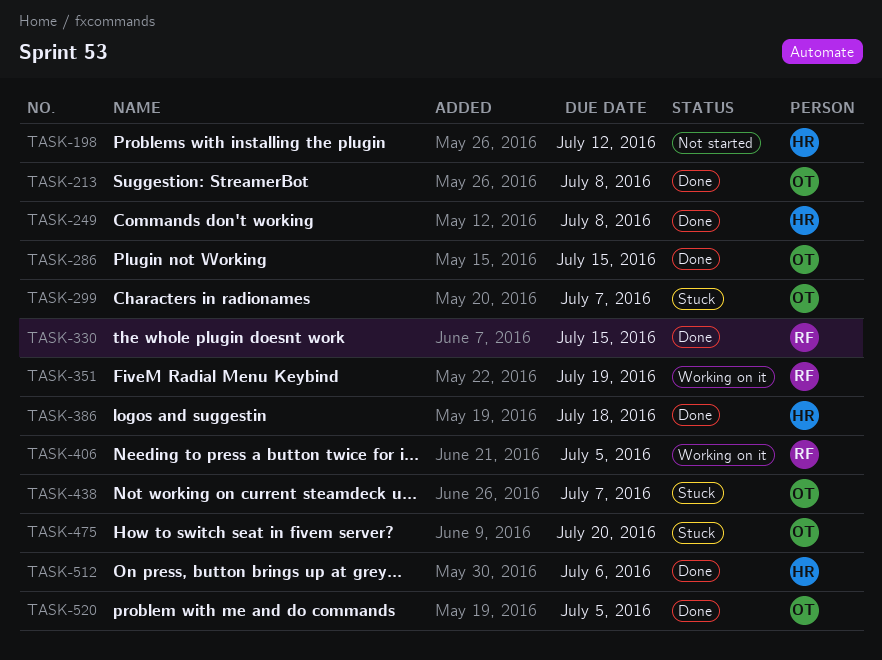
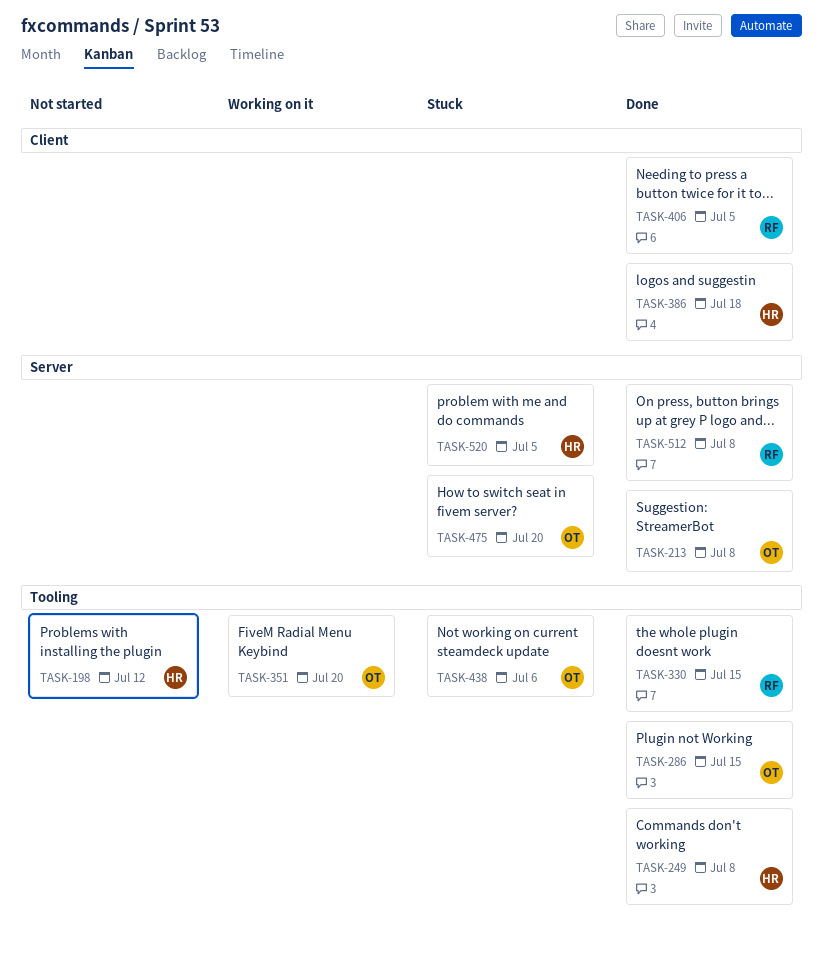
TASK-299: present -> none
TASK-351, owner: RF -> OT
TASK-351, due: Jul 19 -> Jul 20
TASK-406, status: Working on it -> Done
TASK-438, due: Jul 7 -> Jul 6
TASK-512, owner: HR -> RF
TASK-512, due: Jul 6 -> Jul 8
TASK-520, status: Done -> Stuck
TASK-520, owner: OT -> HR

